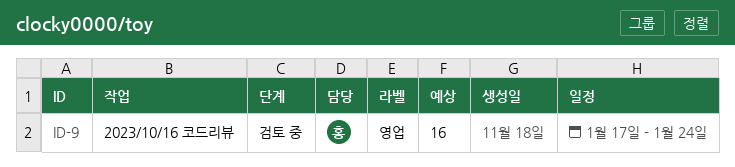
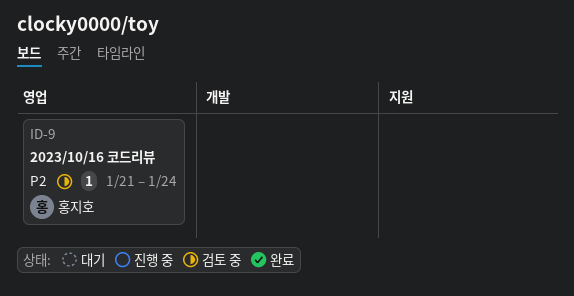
ID-9, estimate: 16 -> 1
ID-9, start: Jan 17 -> Jan 21

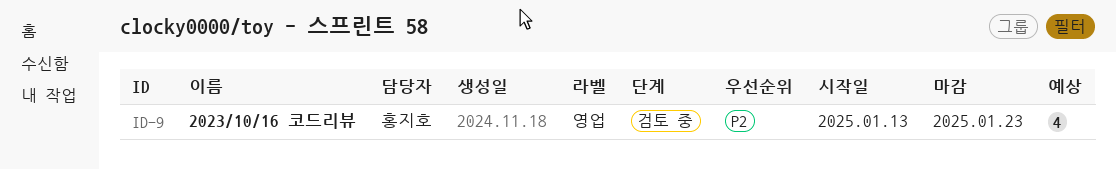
ID-9, estimate: 1 -> 4
ID-9, start: Jan 21 -> Jan 13
ID-9, due: Jan 24 -> Jan 23

